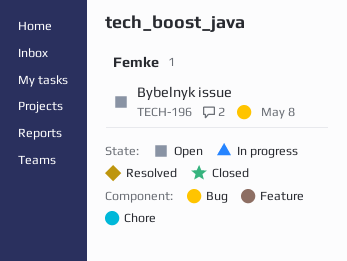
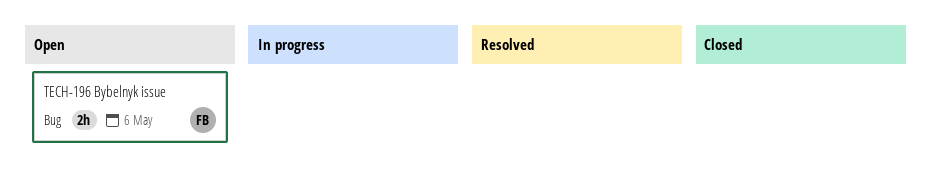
TECH-196, due: May 8 -> May 6

